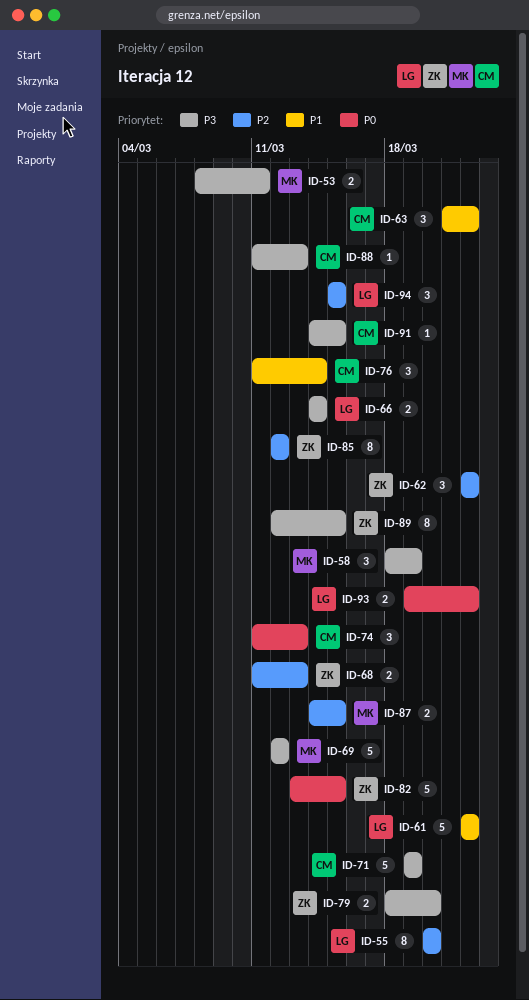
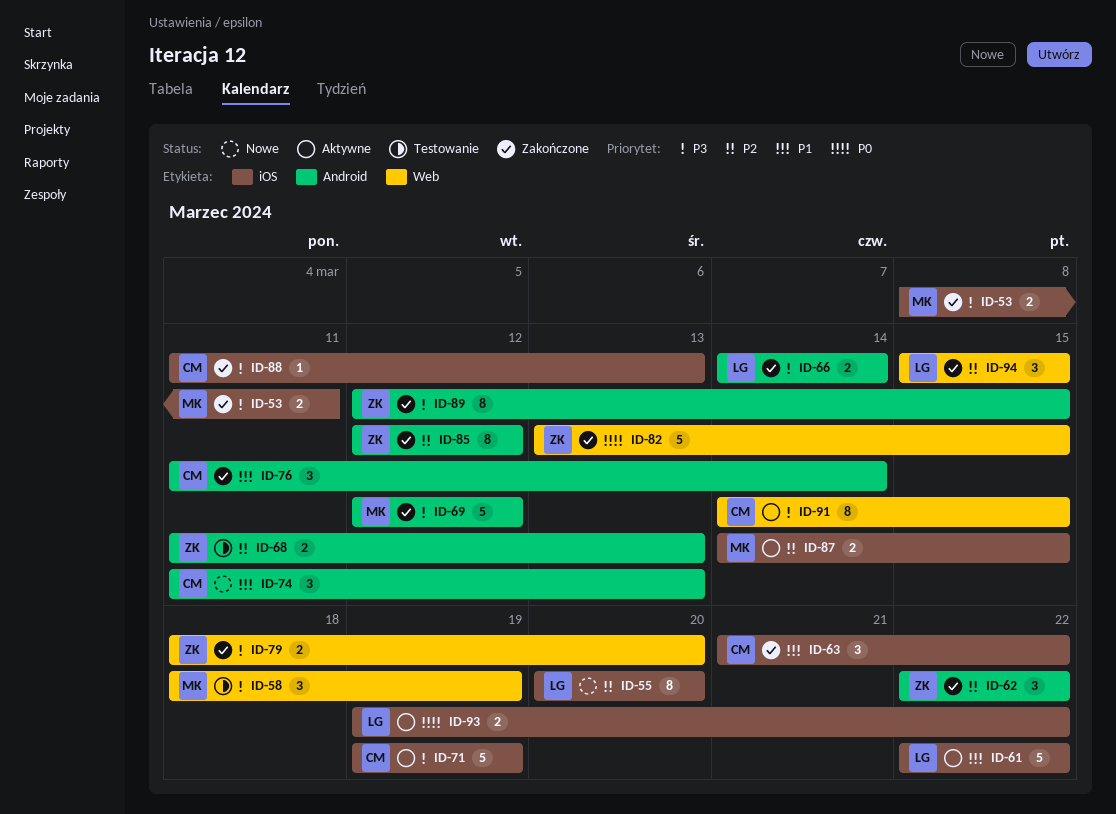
ID-74, priority: P0 -> P1
ID-91, estimate: 1 -> 8

